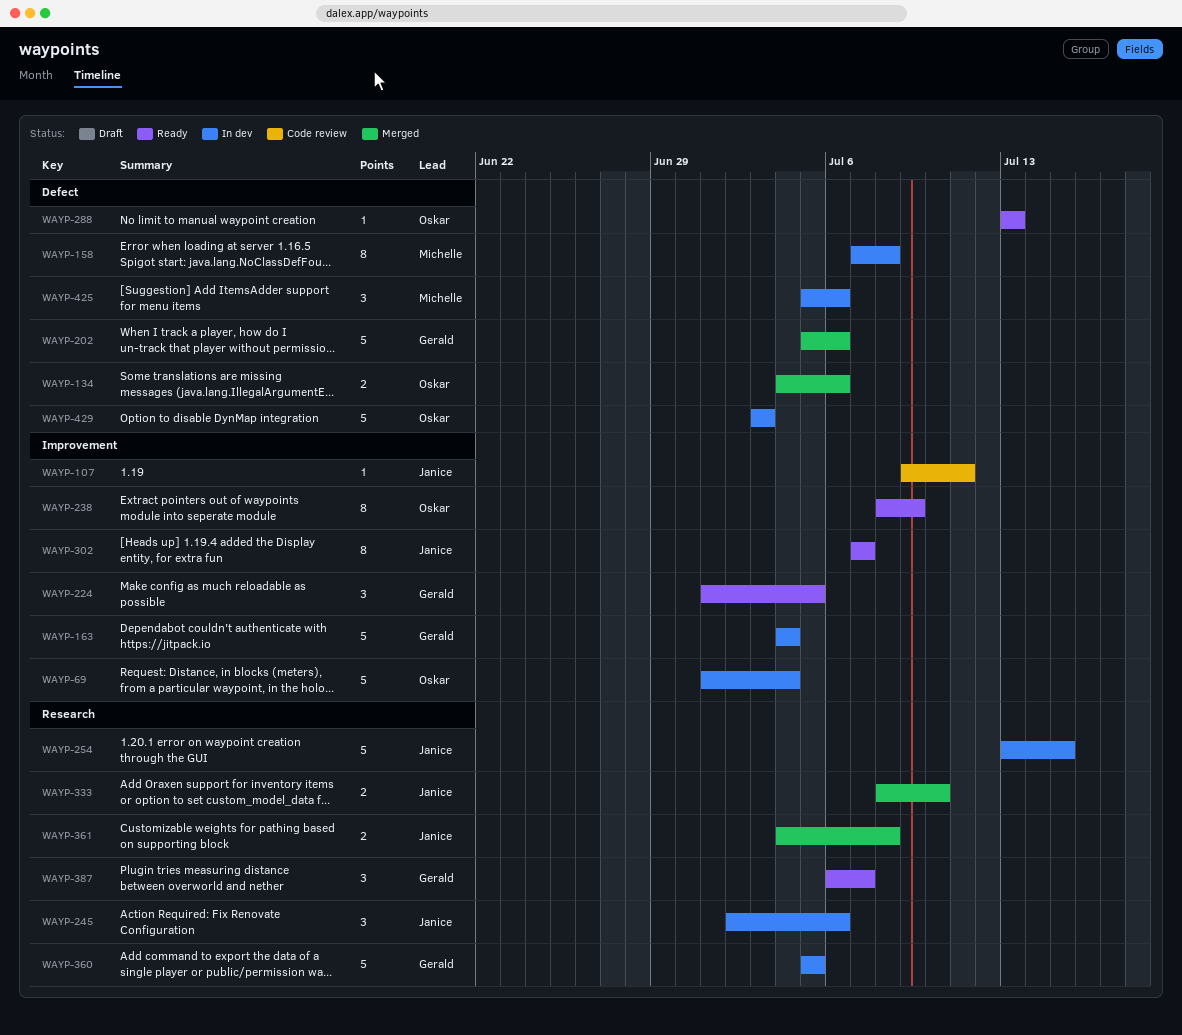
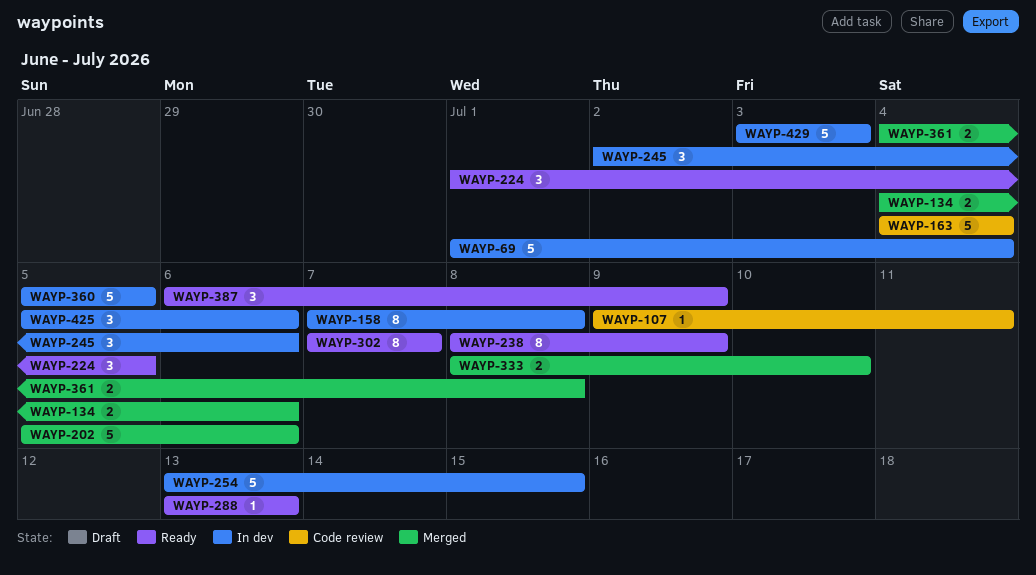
WAYP-163, status: In dev -> Code review
WAYP-387, due: Jul 7 -> Jul 9

